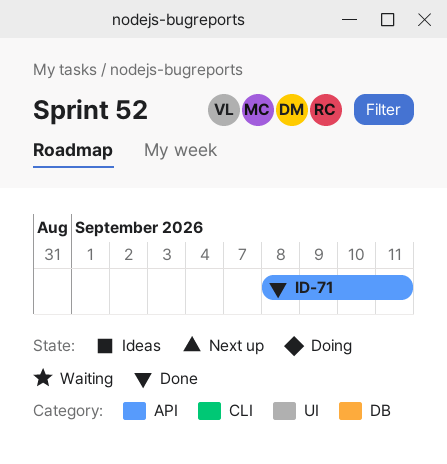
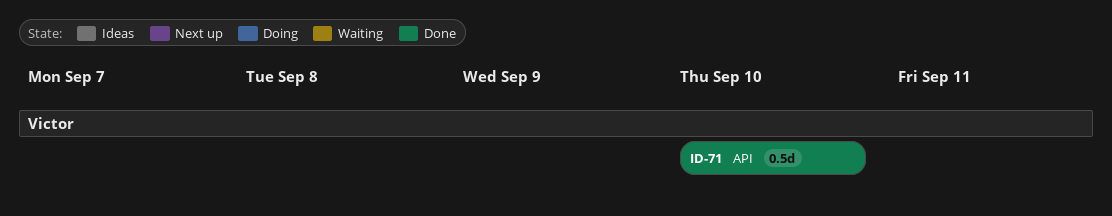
ID-71, due: Sep 11 -> Sep 10

